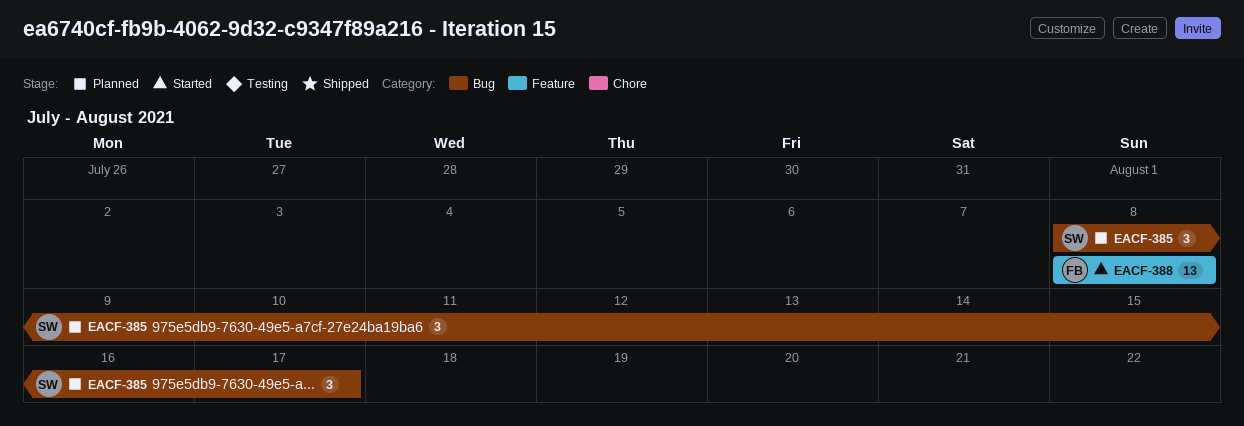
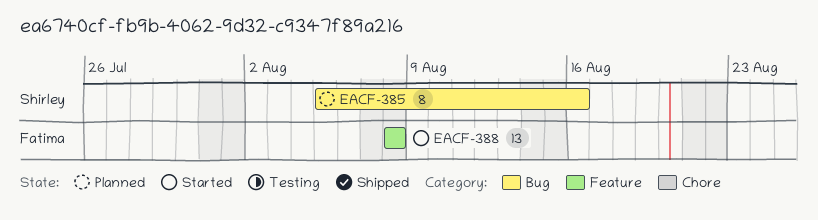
EACF-385, estimate: 3 -> 8
EACF-385, start: Aug 8 -> Aug 5
EACF-385, due: Aug 17 -> Aug 16

